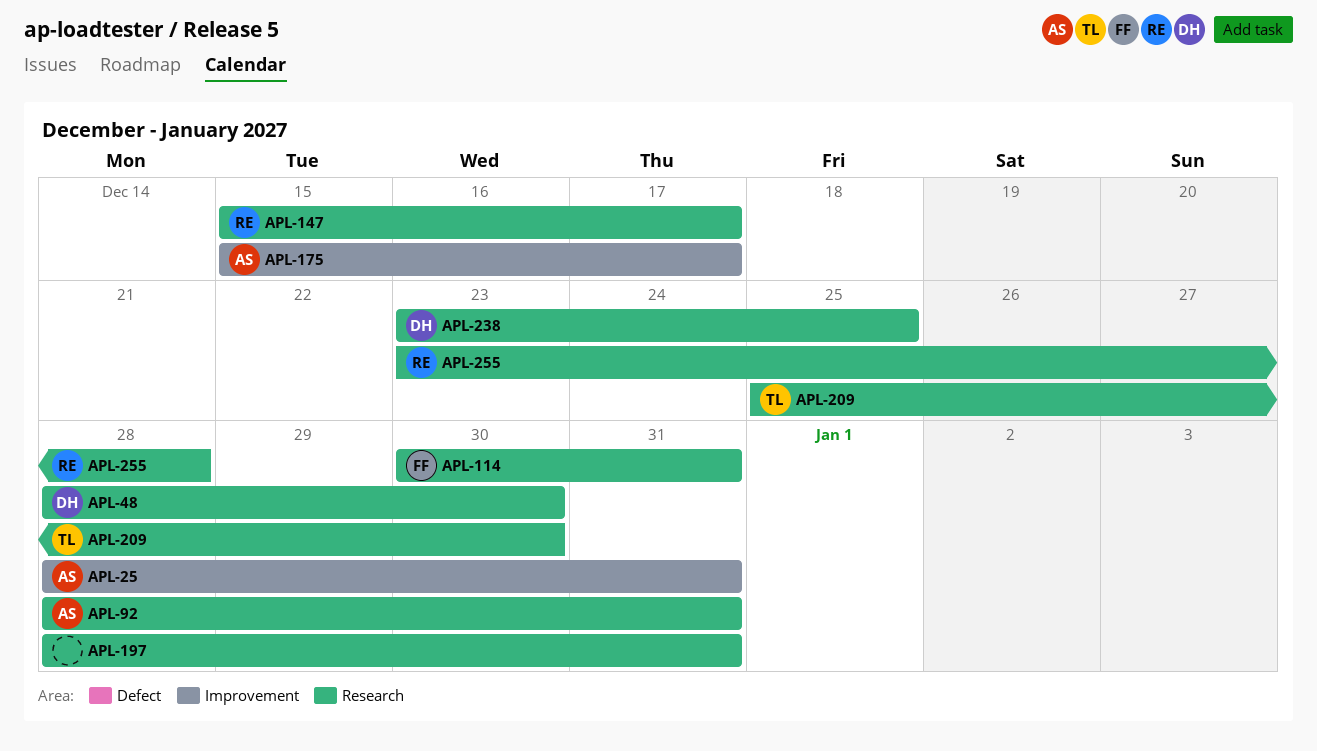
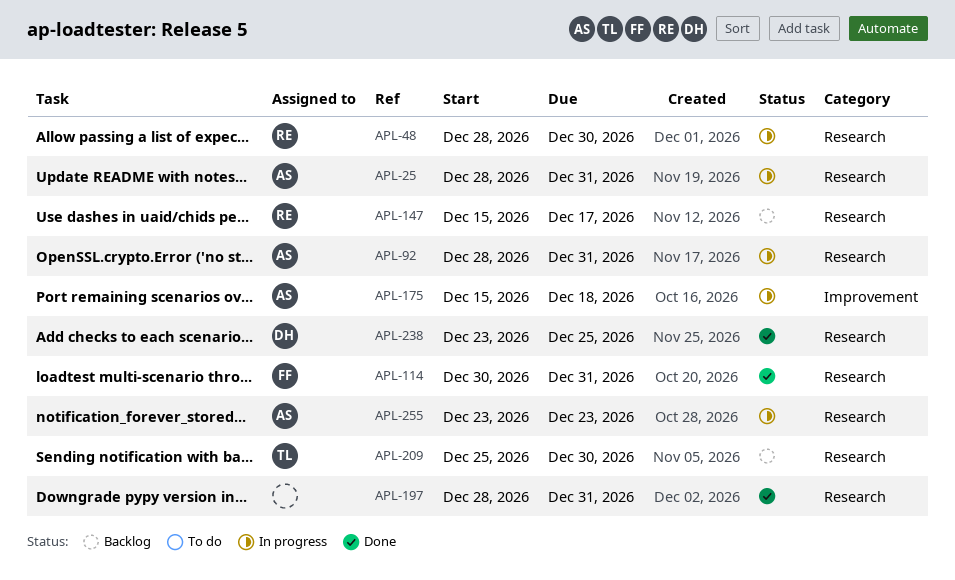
APL-25, label: Improvement -> Research
APL-48, owner: DH -> RE
APL-175, due: Dec 17 -> Dec 18
APL-255, owner: RE -> AS
APL-255, due: Dec 28 -> Dec 23

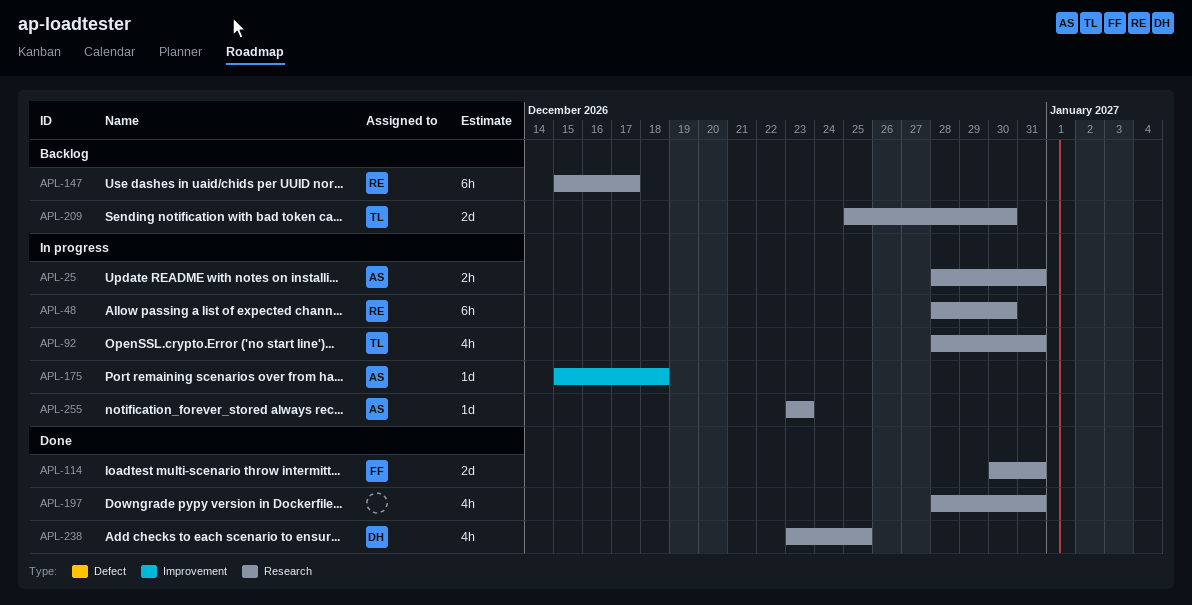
APL-92, owner: AS -> TL

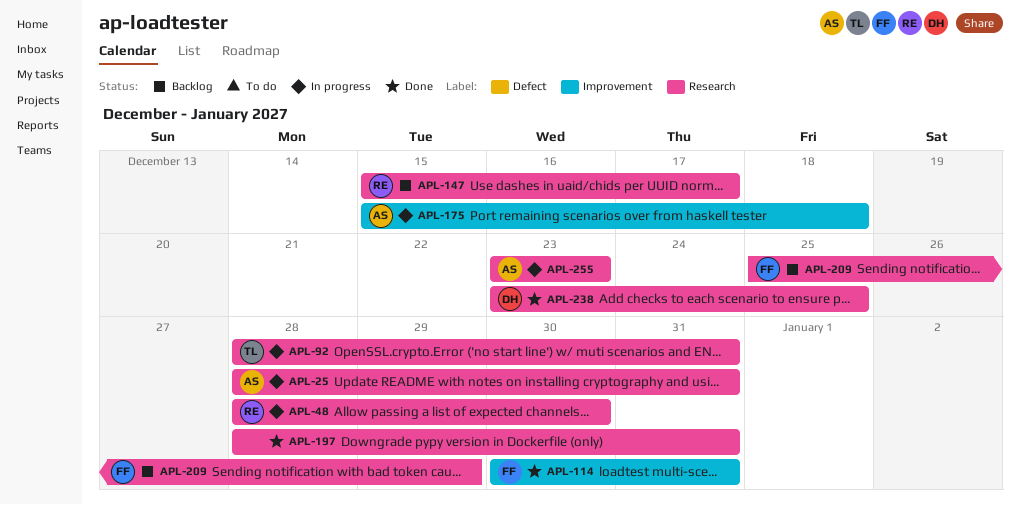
APL-114, label: Research -> Improvement
APL-209, owner: TL -> FF
APL-209, due: Dec 30 -> Dec 29

